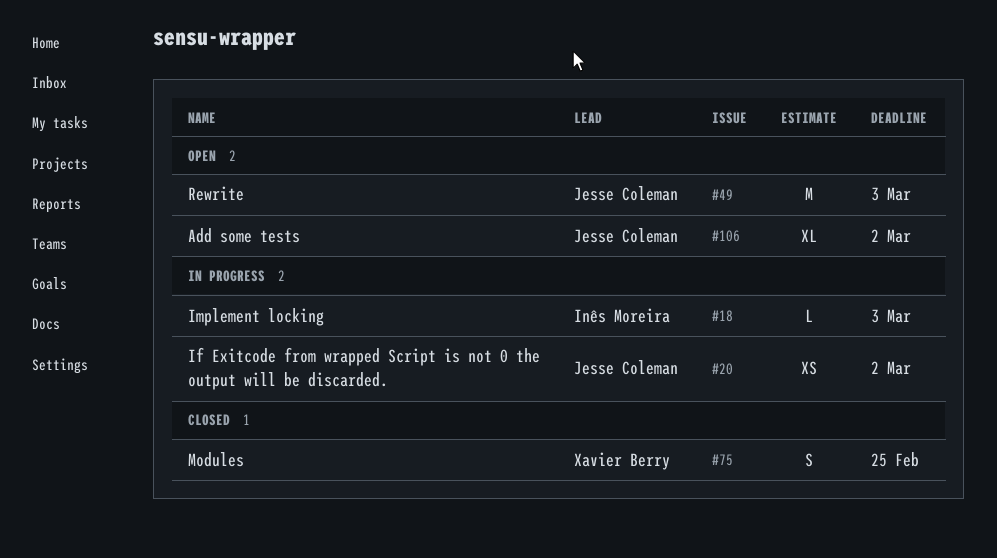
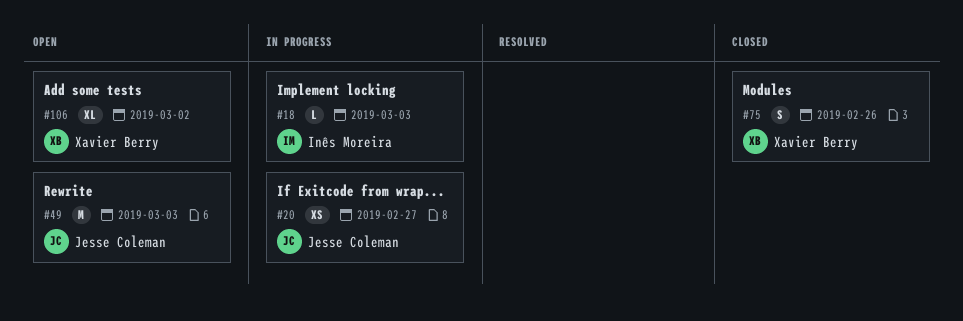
#20, due: Mar 2 -> Feb 27
#75, due: Feb 25 -> Feb 26
#106, owner: Jesse Coleman -> Xavier Berry

